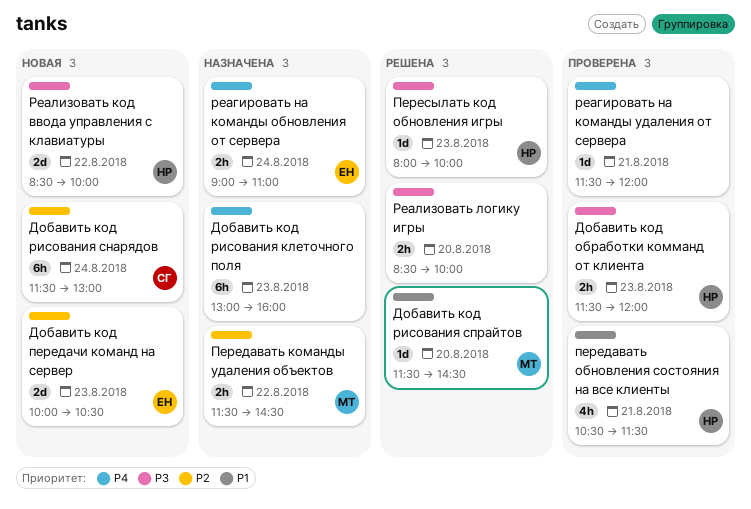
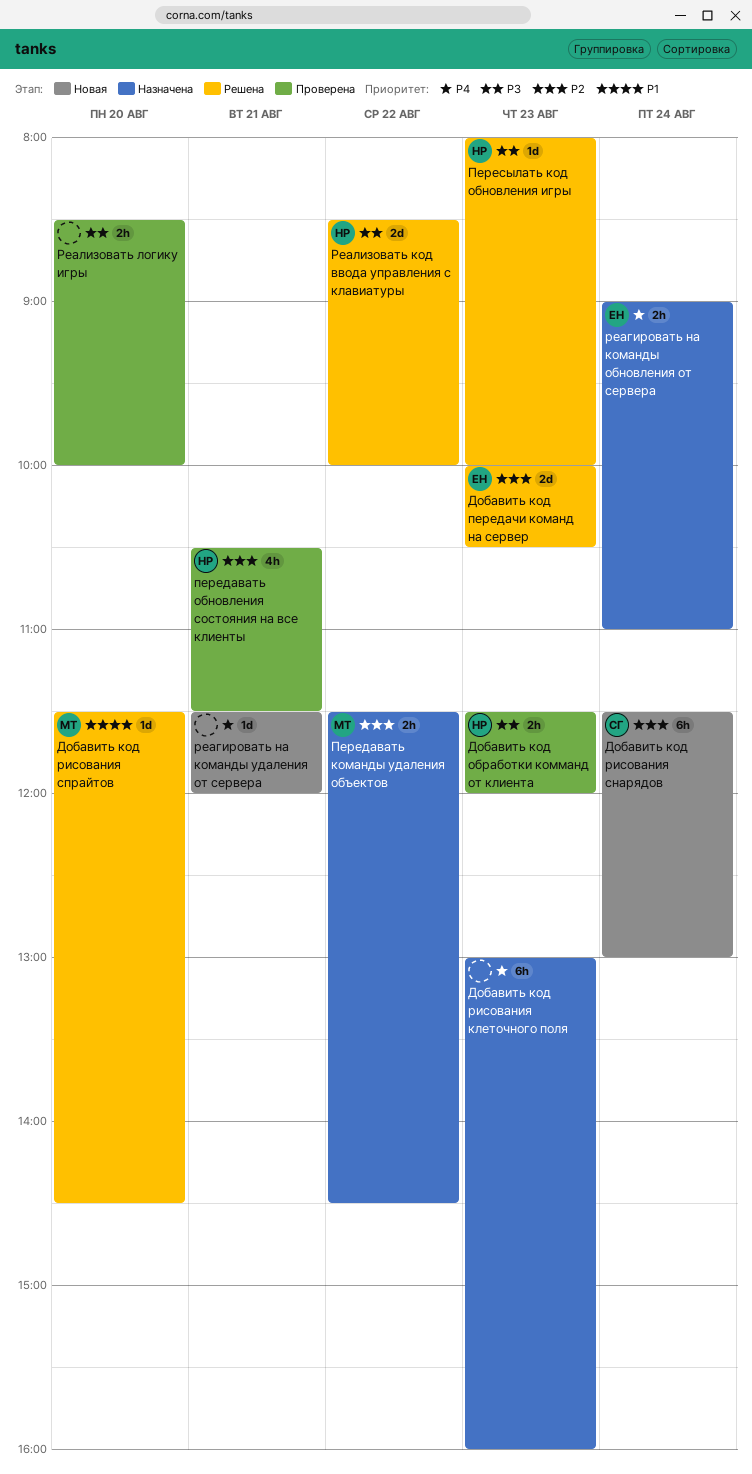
Добавить код передачи команд на сервер, status: Новая -> Решена
передавать обновления состояния на все клиенты, priority: P1 -> P2
реагировать на команды удаления от сервера, status: Проверена -> Новая
Реализовать код ввода управления с клавиатуры, status: Новая -> Решена
Реализовать логику игры, status: Решена -> Проверена

